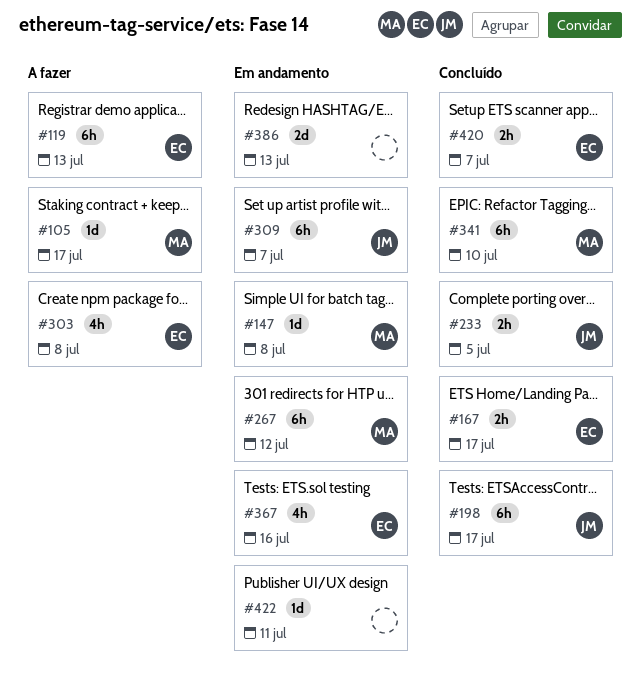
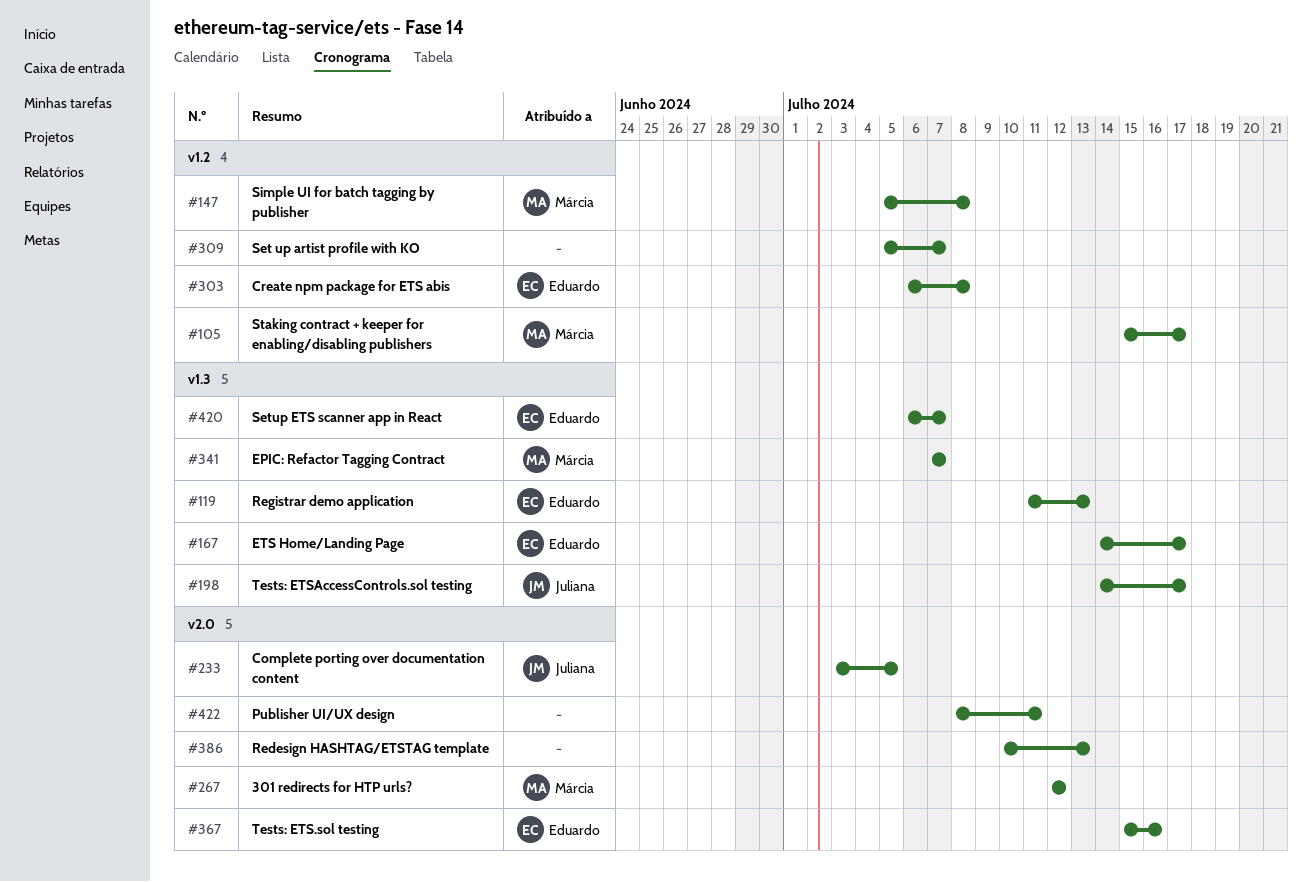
#309, owner: Juliana -> none
#341, due: Jul 10 -> Jul 7

